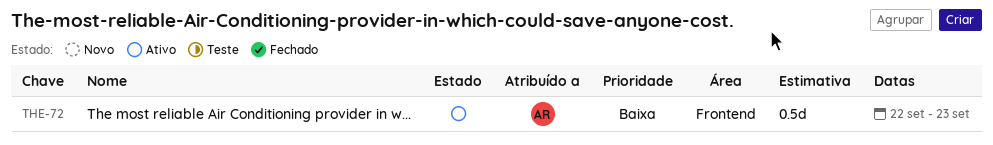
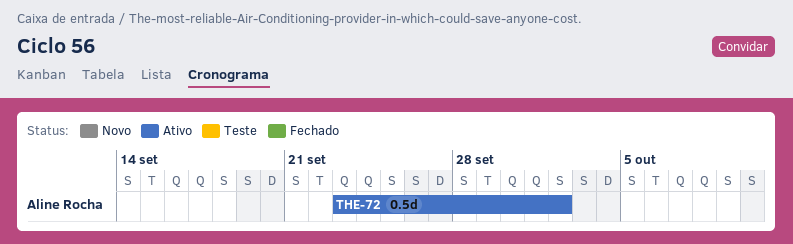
THE-72, start: Sep 22 -> Sep 23
THE-72, due: Sep 23 -> Oct 2

